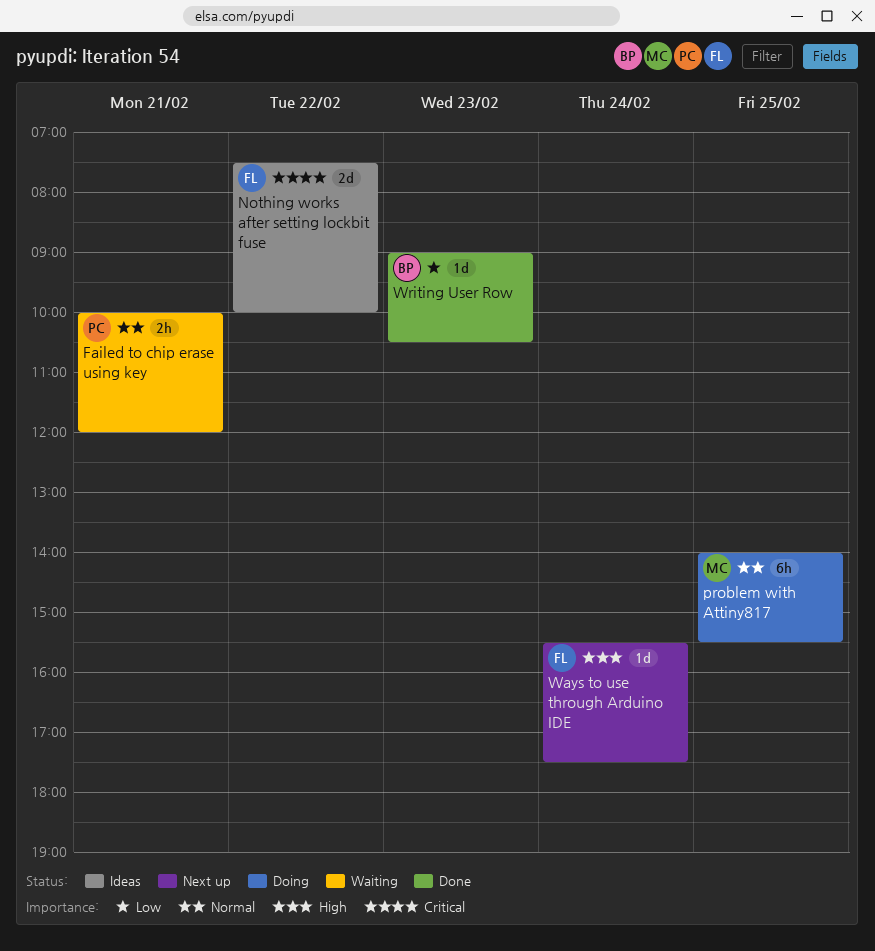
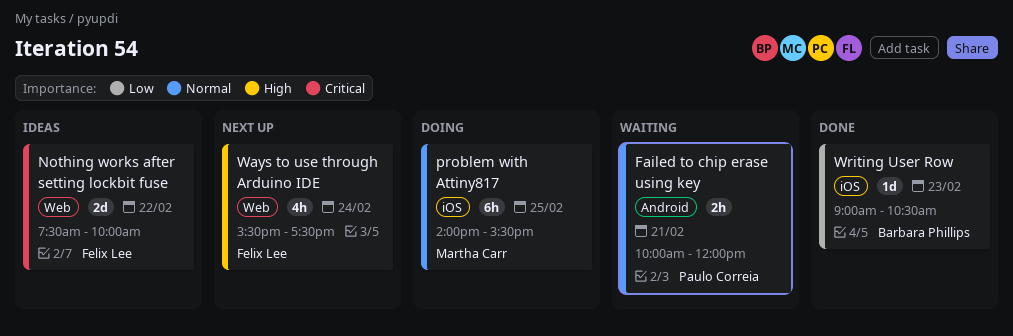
Ways to use through Arduino IDE, estimate: 1d -> 4h

